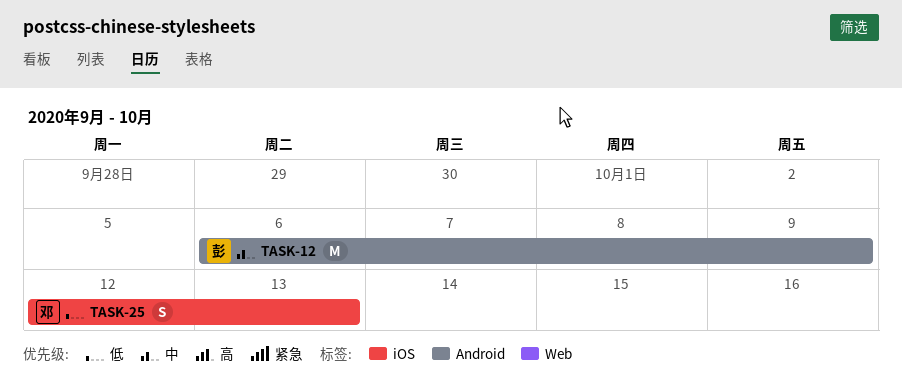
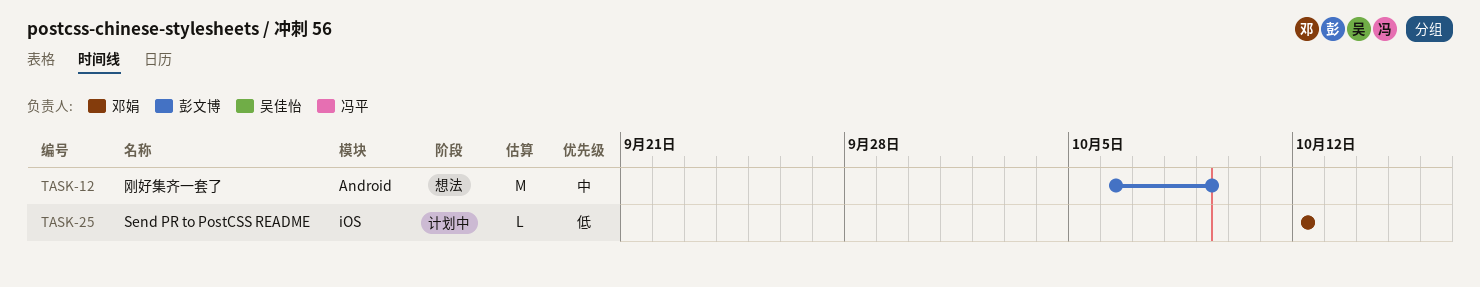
TASK-25, estimate: S -> L
TASK-25, due: Oct 13 -> Oct 12

